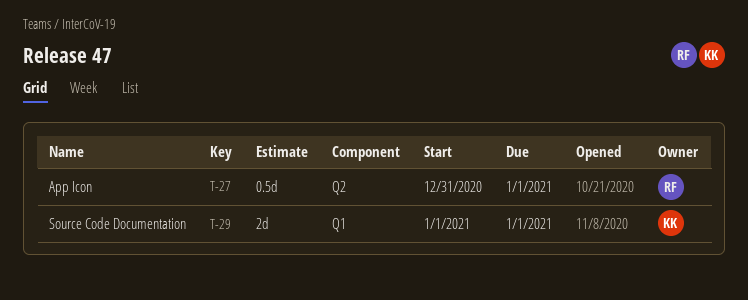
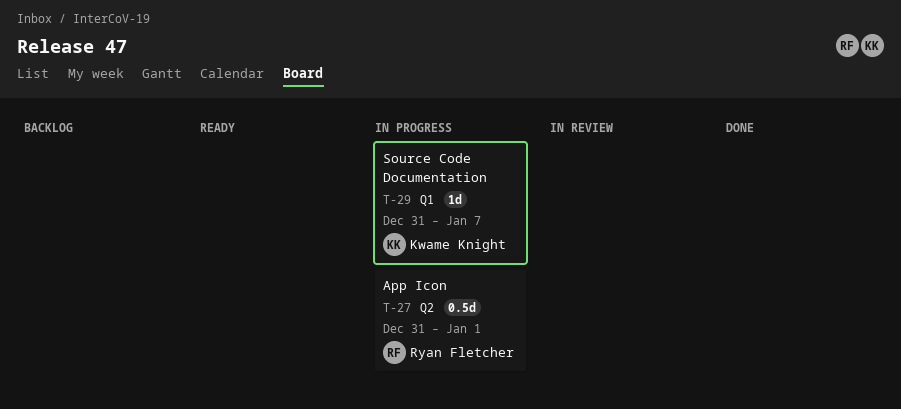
T-29, estimate: 2d -> 1d
T-29, start: Jan 1 -> Dec 31
T-29, due: Jan 1 -> Jan 7

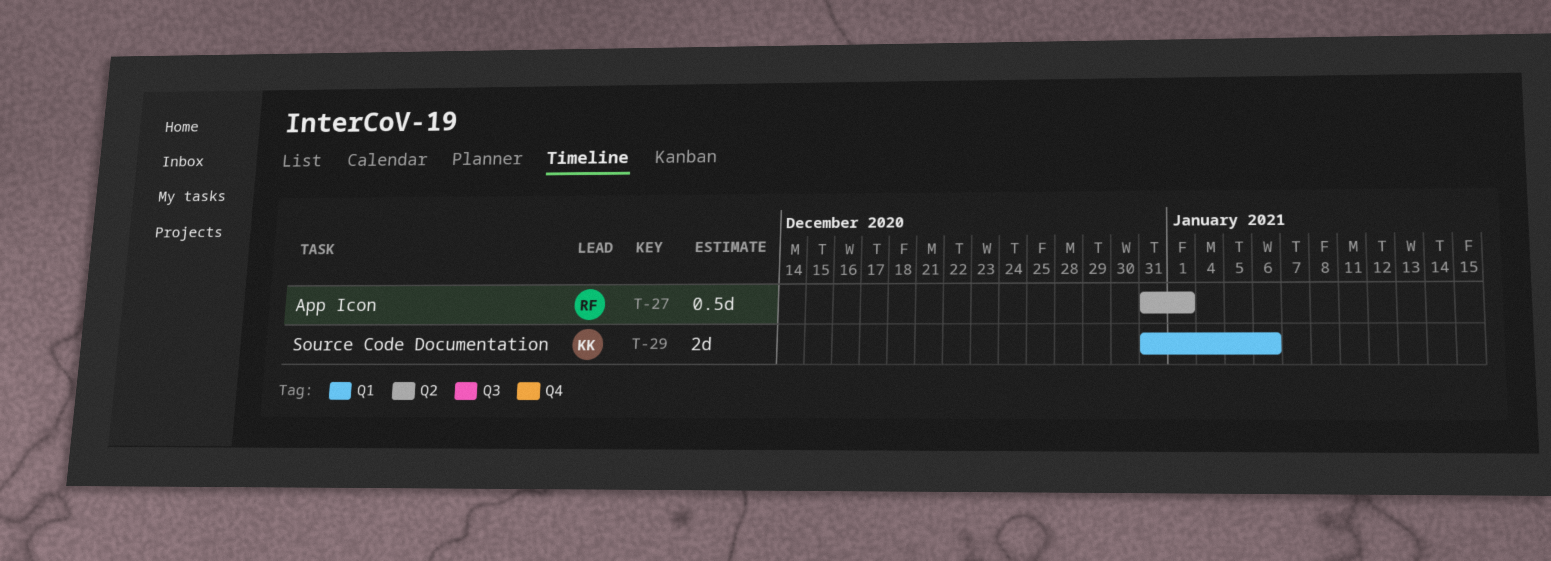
T-29, estimate: 1d -> 2d
T-29, due: Jan 7 -> Jan 6

